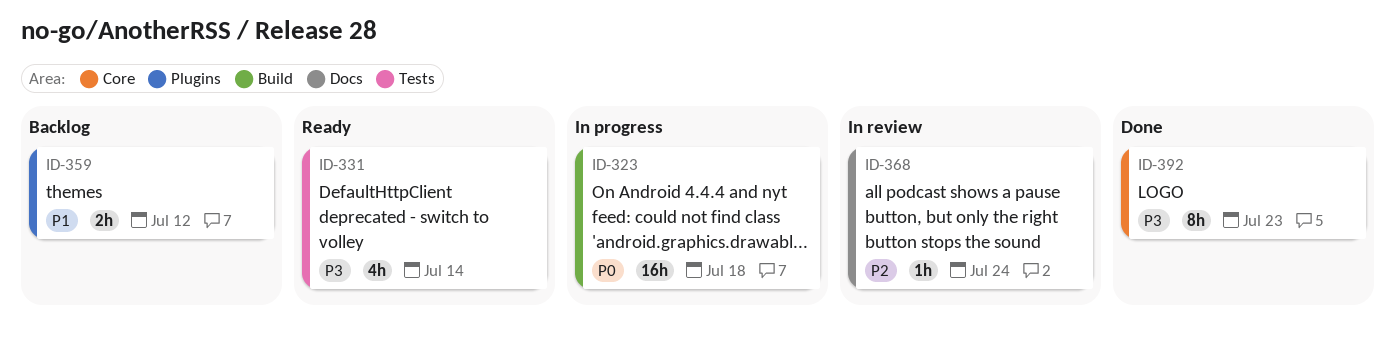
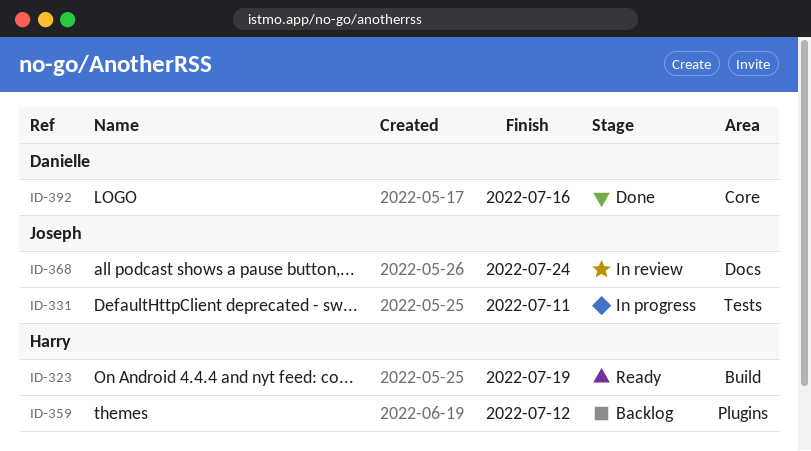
ID-323, status: In progress -> Ready
ID-323, due: Jul 18 -> Jul 19
ID-331, status: Ready -> In progress
ID-331, due: Jul 14 -> Jul 11
ID-392, due: Jul 23 -> Jul 16

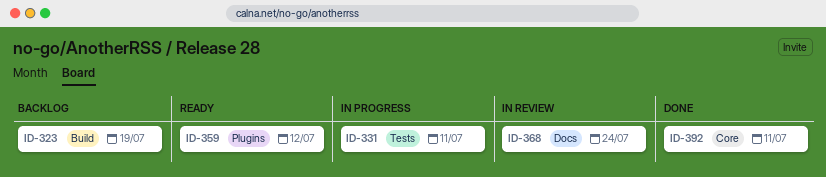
ID-323, status: Ready -> Backlog
ID-359, status: Backlog -> Ready
ID-392, due: Jul 16 -> Jul 11

